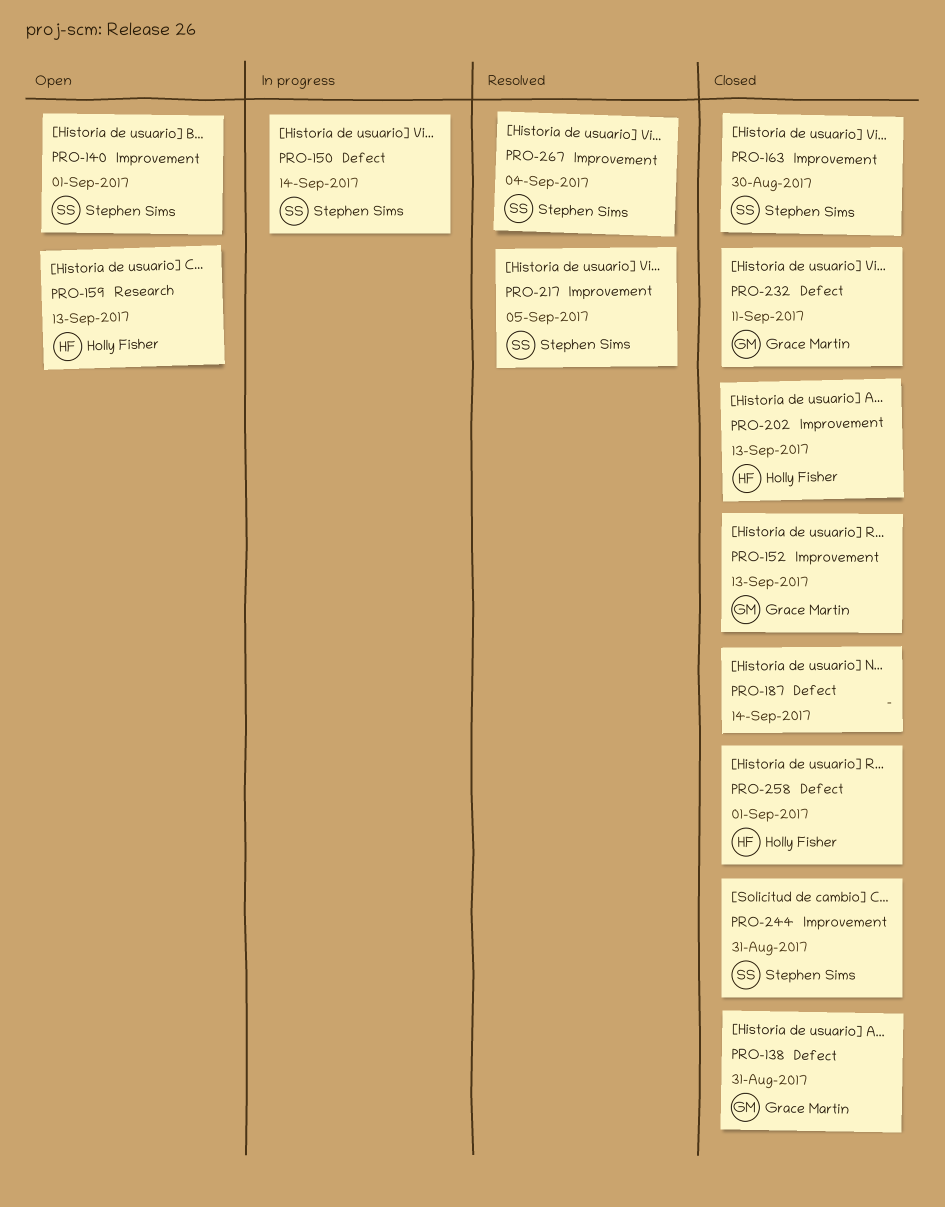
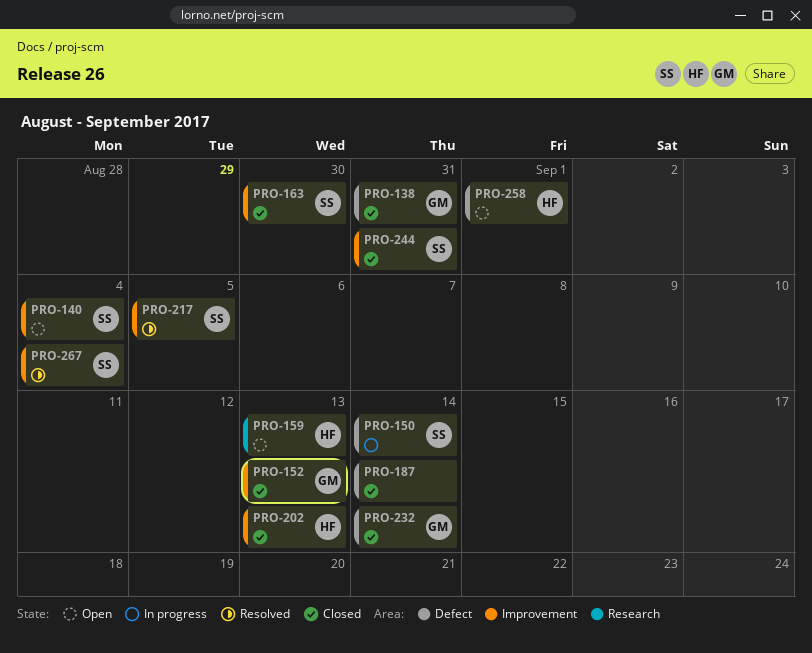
PRO-140, due: Sep 1 -> Sep 4
PRO-232, due: Sep 11 -> Sep 14
PRO-258, status: Closed -> Open

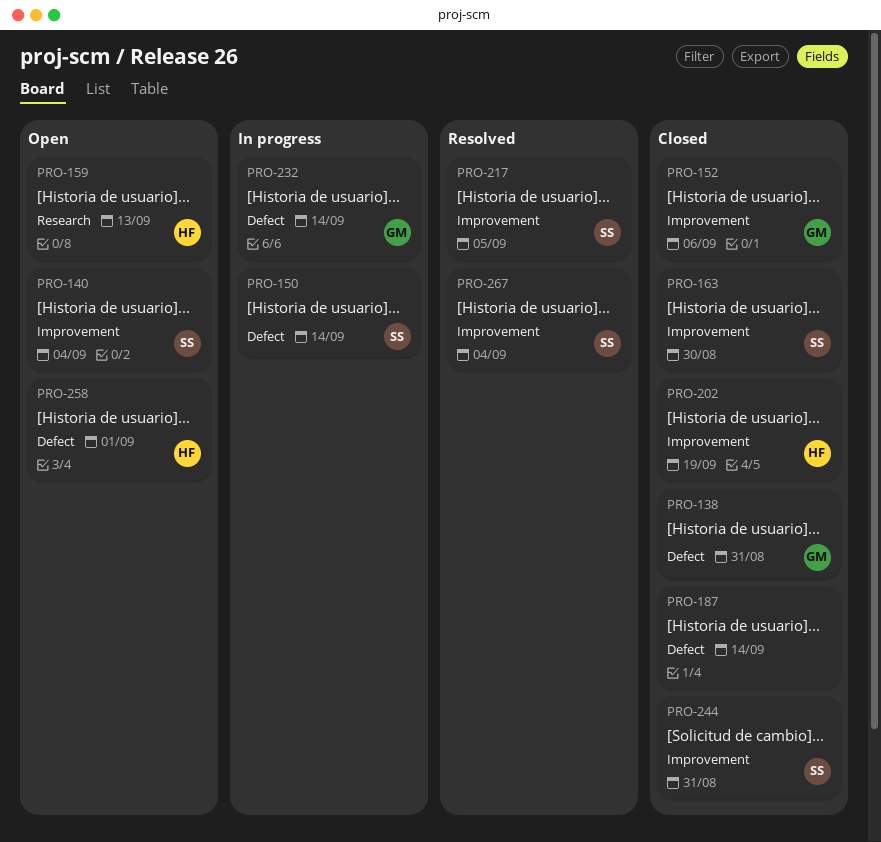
PRO-152, due: Sep 13 -> Sep 6
PRO-202, due: Sep 13 -> Sep 19
PRO-232, status: Closed -> In progress

